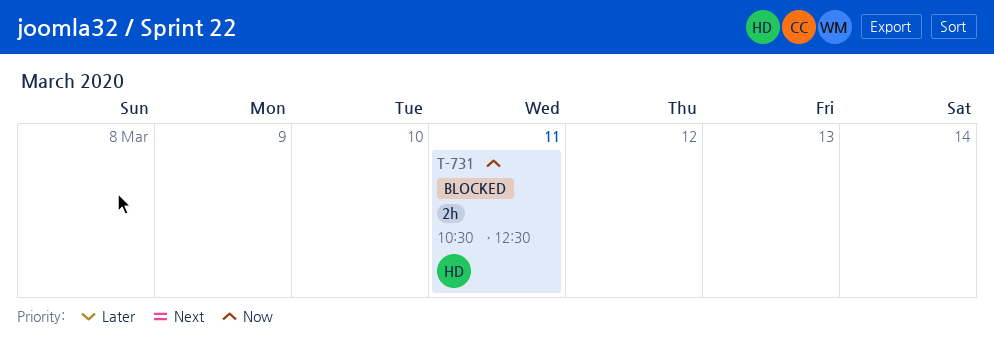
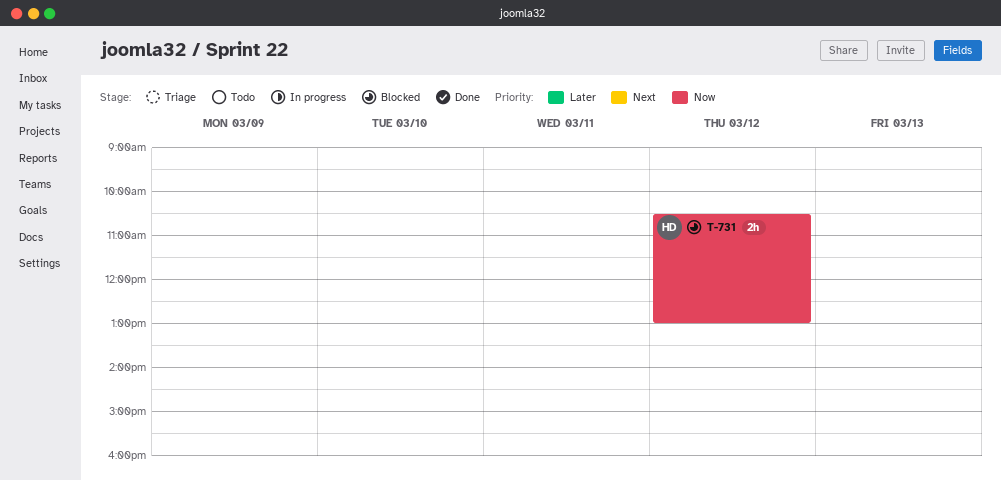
T-731, day: Mar 11 -> Mar 12
T-731, ends: 12:30 -> 13:00

